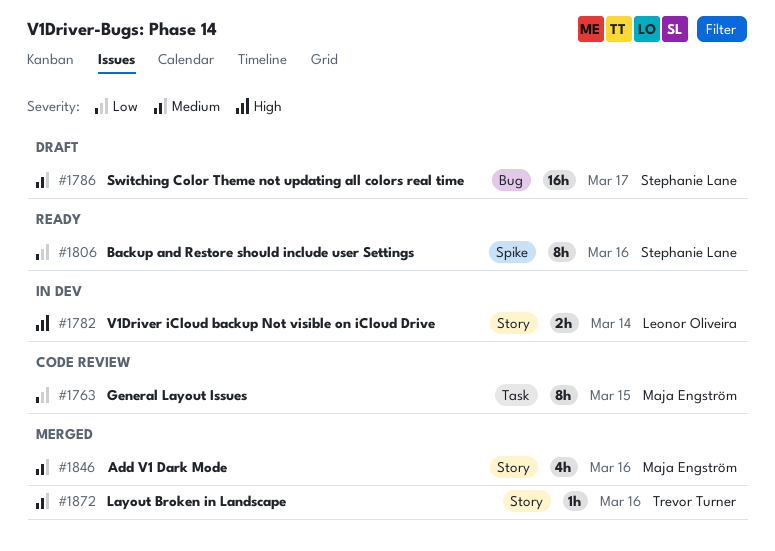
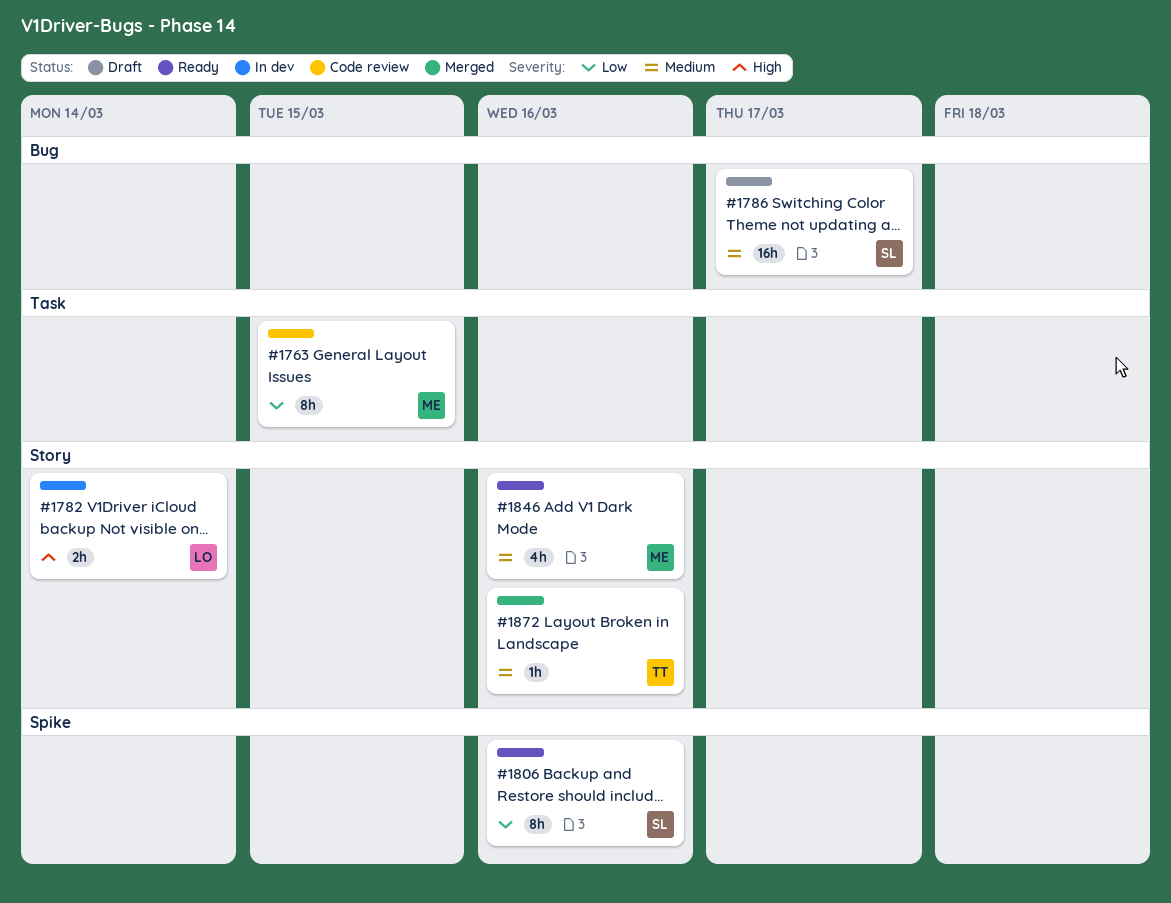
#1846, status: Merged -> Ready

